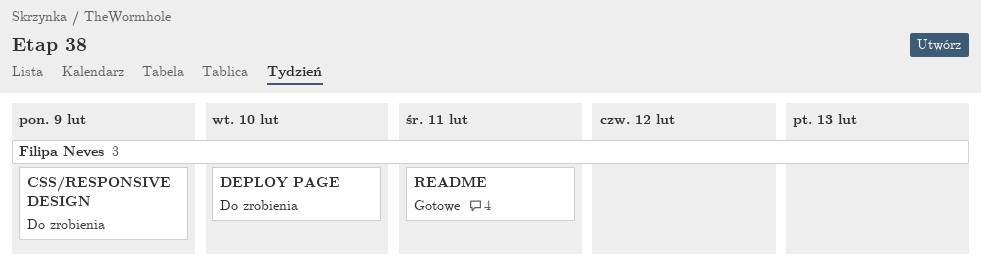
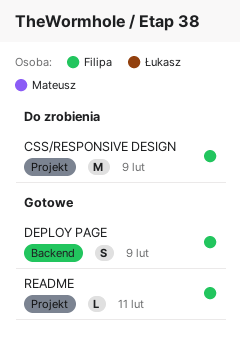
DEPLOY PAGE, status: Do zrobienia -> Gotowe
DEPLOY PAGE, due: Feb 10 -> Feb 9

